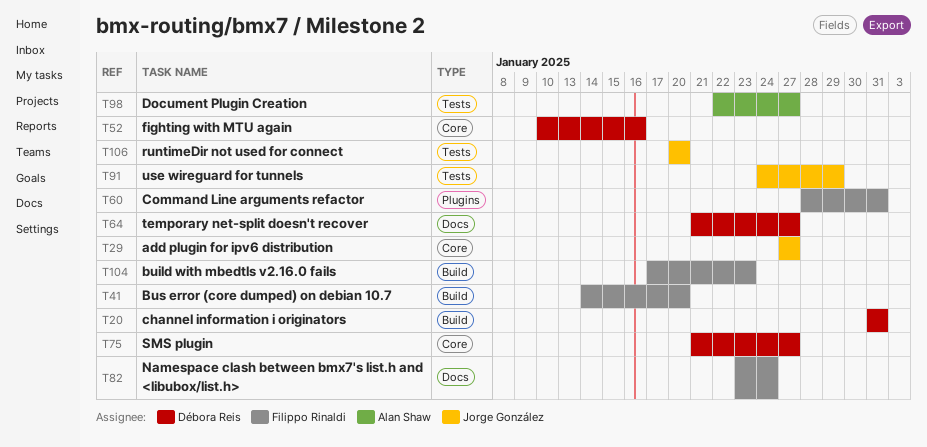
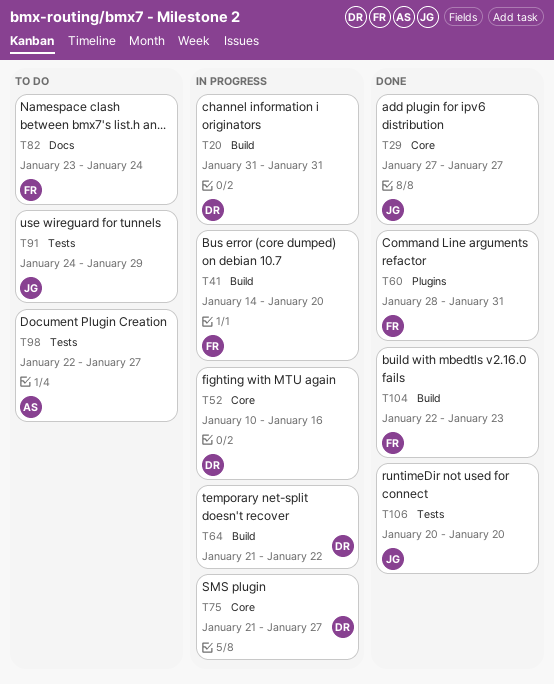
T64, label: Docs -> Build
T64, due: Jan 27 -> Jan 22
T104, start: Jan 17 -> Jan 22

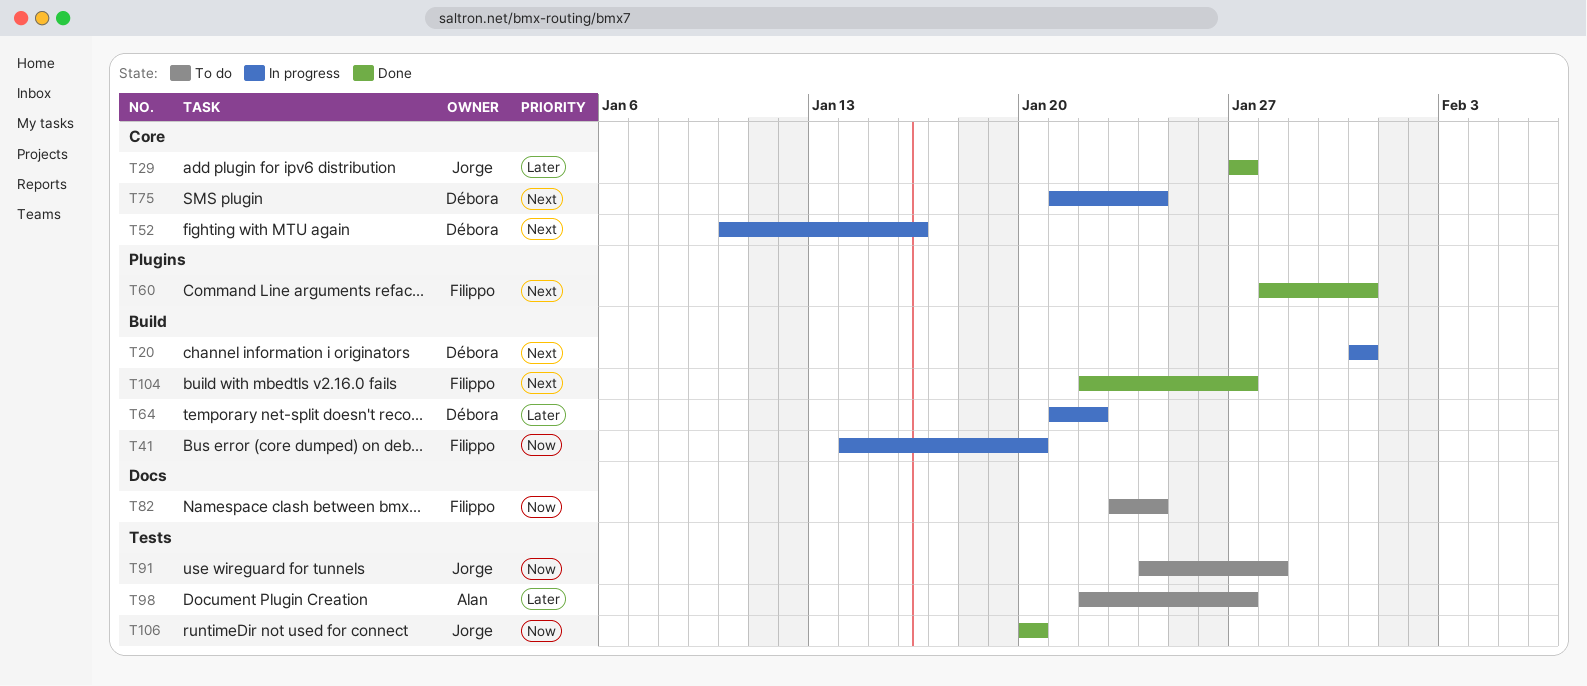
T75, due: Jan 27 -> Jan 24
T91, due: Jan 29 -> Jan 28
T104, due: Jan 23 -> Jan 27

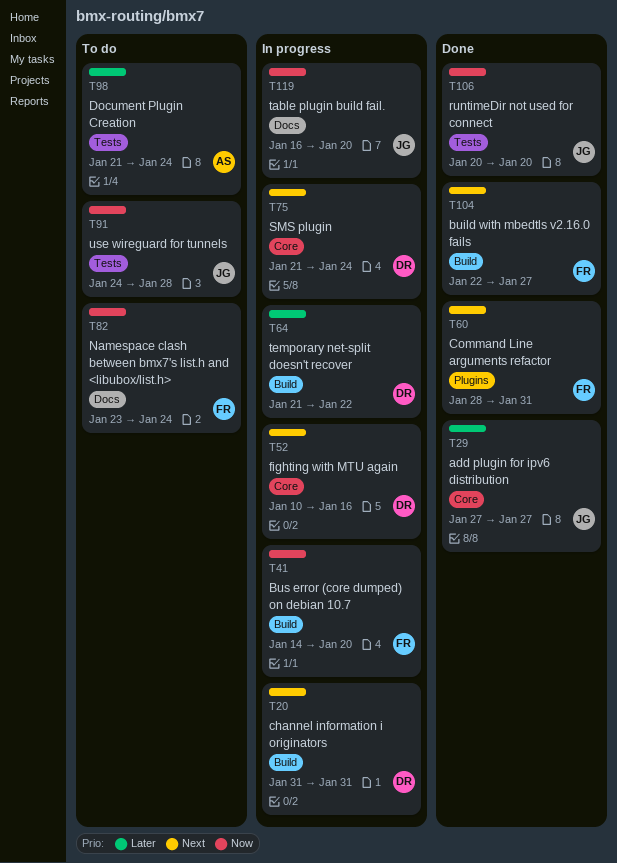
T98, start: Jan 22 -> Jan 21
T98, due: Jan 27 -> Jan 24
T119: none -> present

